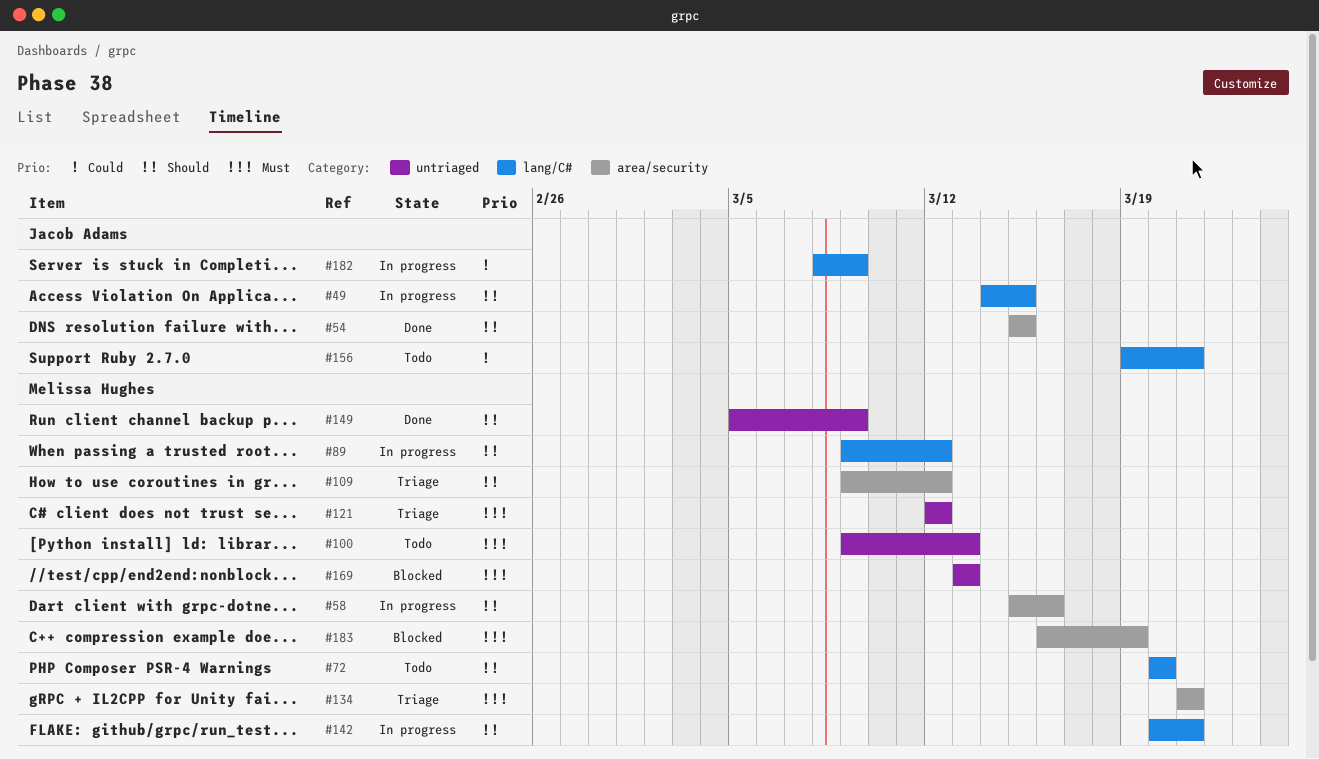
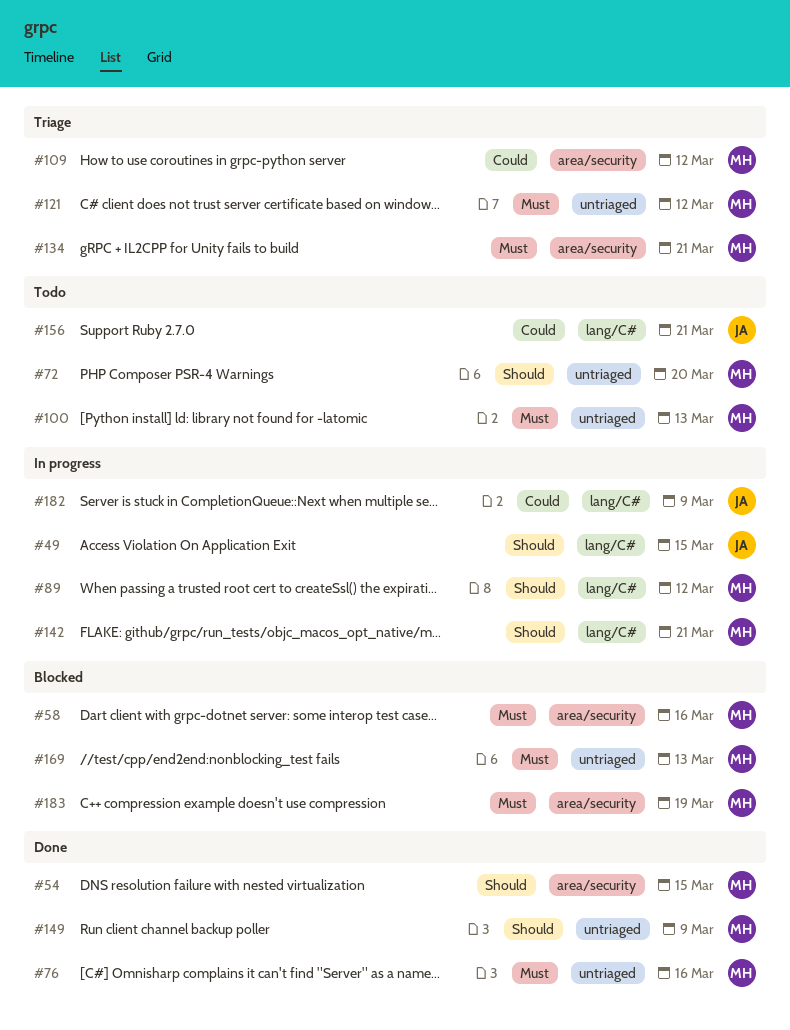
#54, owner: Jacob Adams -> Melissa Hughes
#58, status: In progress -> Blocked
#58, priority: Should -> Must
#72, label: lang/C# -> untriaged
#76: none -> present
#109, priority: Should -> Could

